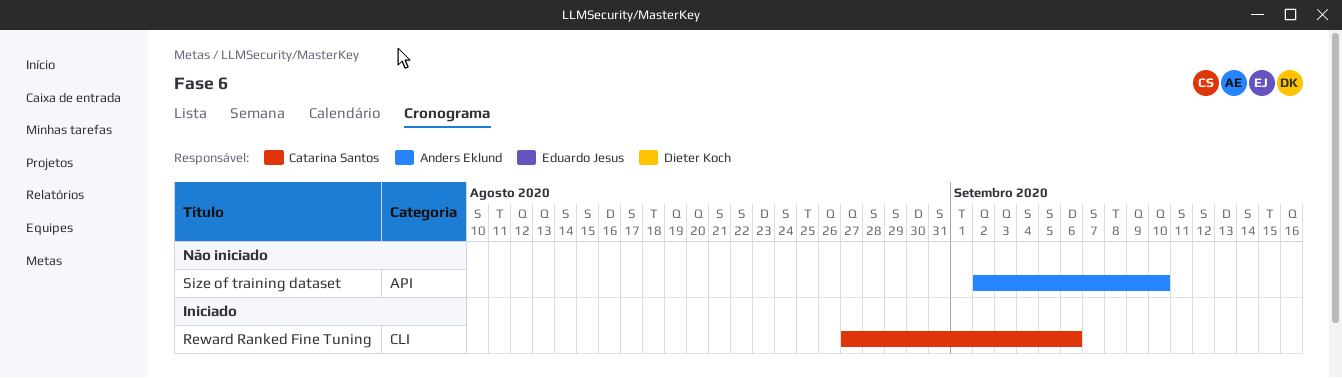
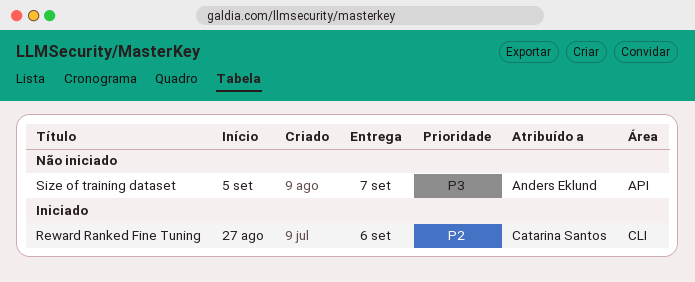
Size of training dataset, start: Sep 2 -> Sep 5
Size of training dataset, due: Sep 10 -> Sep 7

